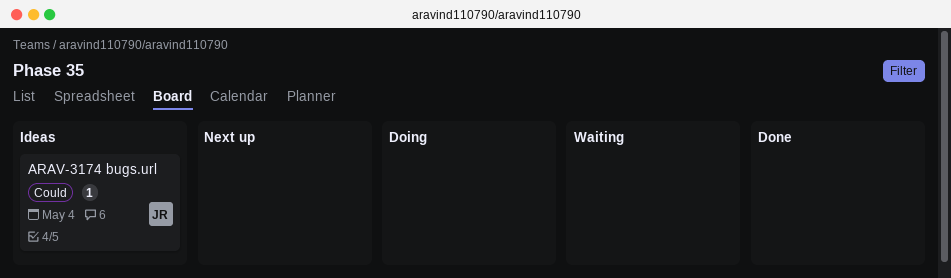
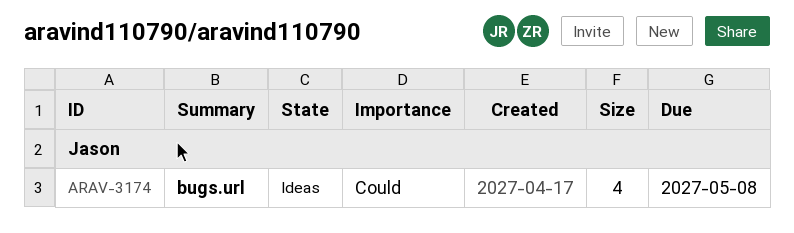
ARAV-3174, estimate: 1 -> 4
ARAV-3174, due: May 4 -> May 8

